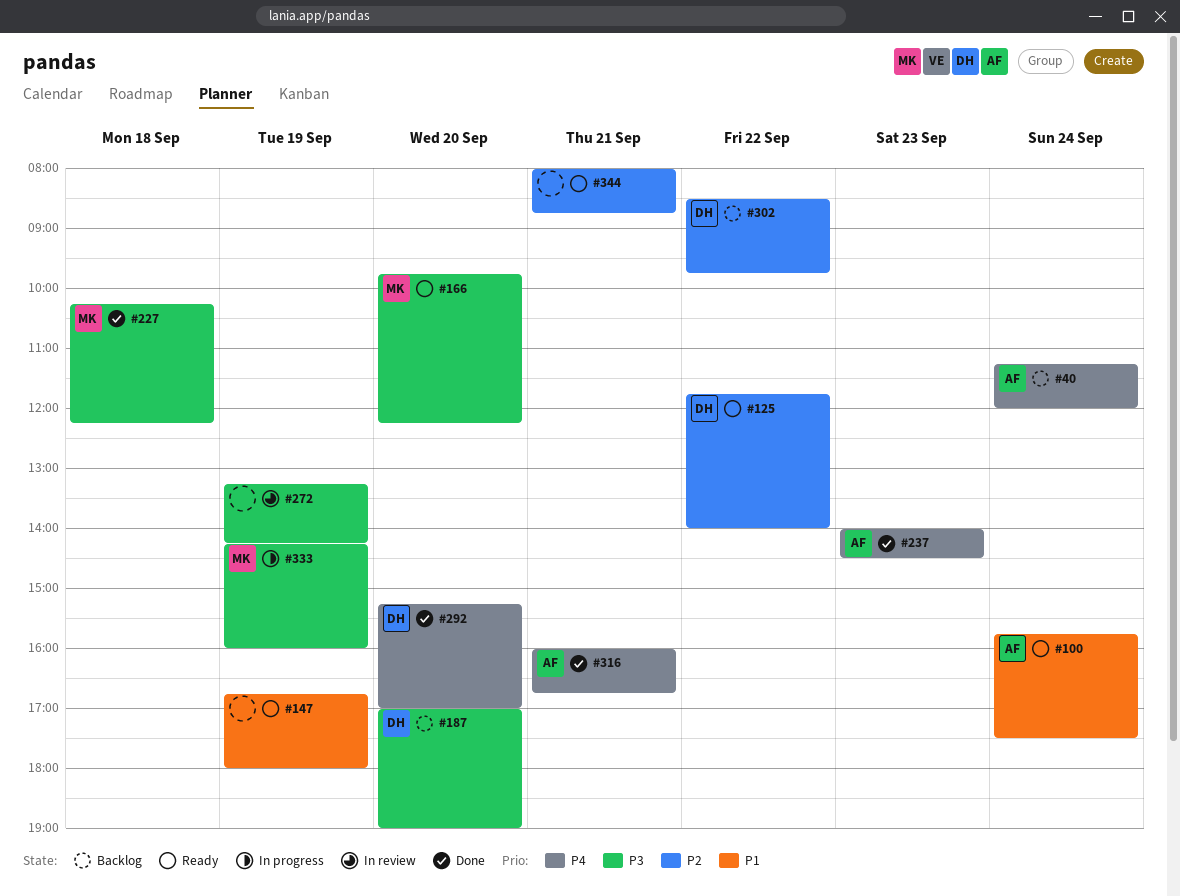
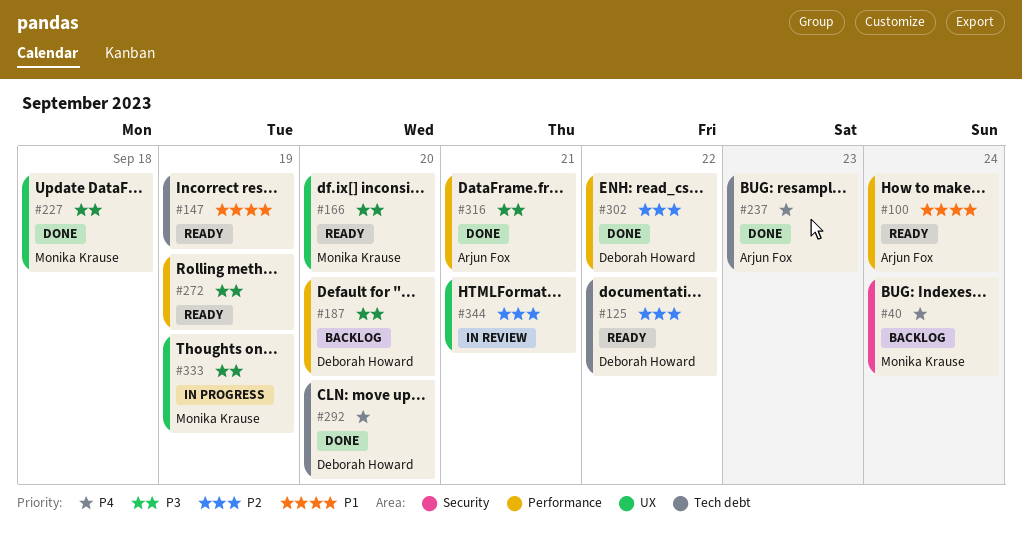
#40, owner: Arjun Fox -> Monika Krause
#272, status: In review -> Ready
#302, status: Backlog -> Done
#316, priority: P4 -> P3
#344, status: Ready -> In review

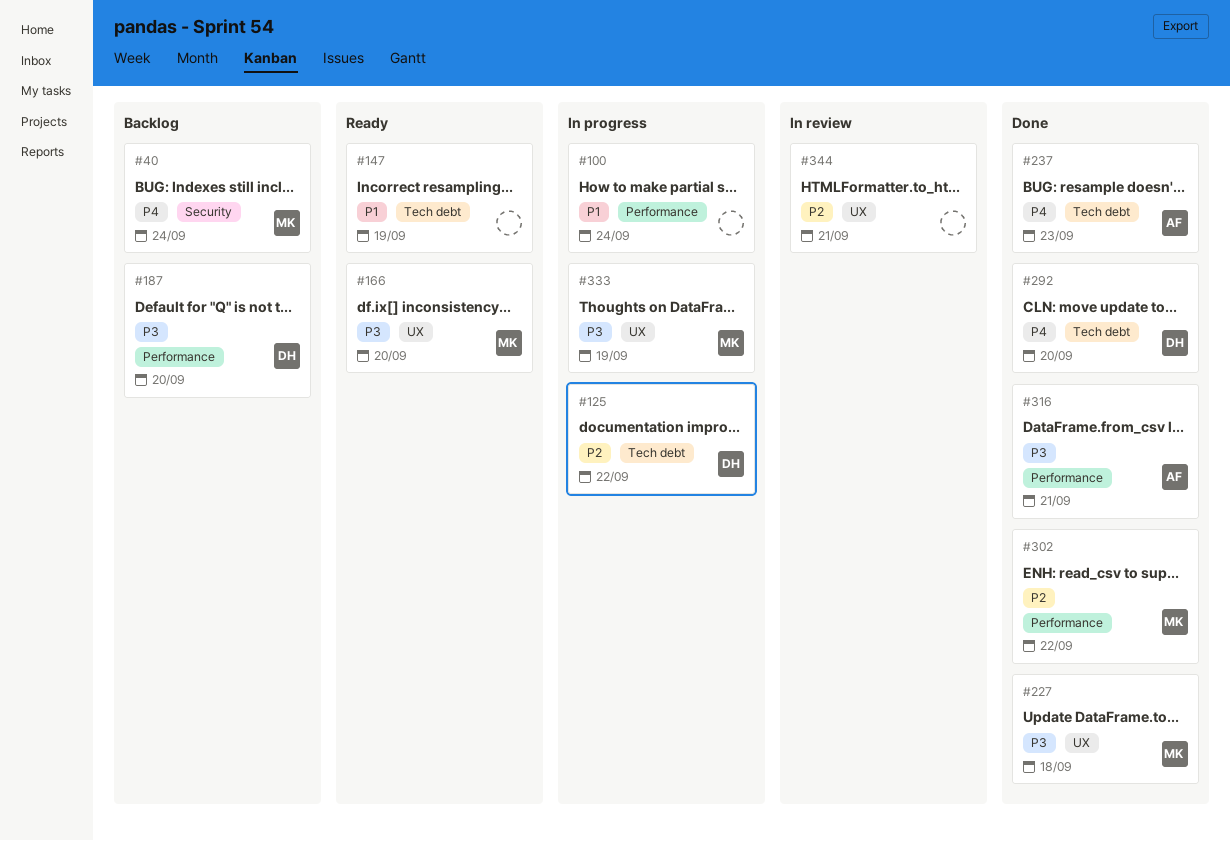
#100, status: Ready -> In progress
#100, owner: Arjun Fox -> none
#125, status: Ready -> In progress
#272: present -> none
#302, owner: Deborah Howard -> Monika Krause

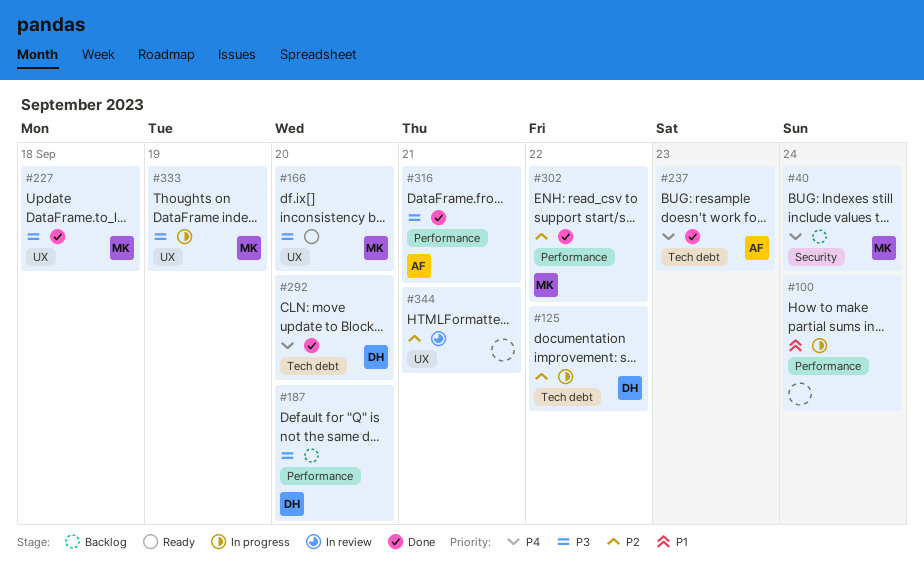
#147: present -> none

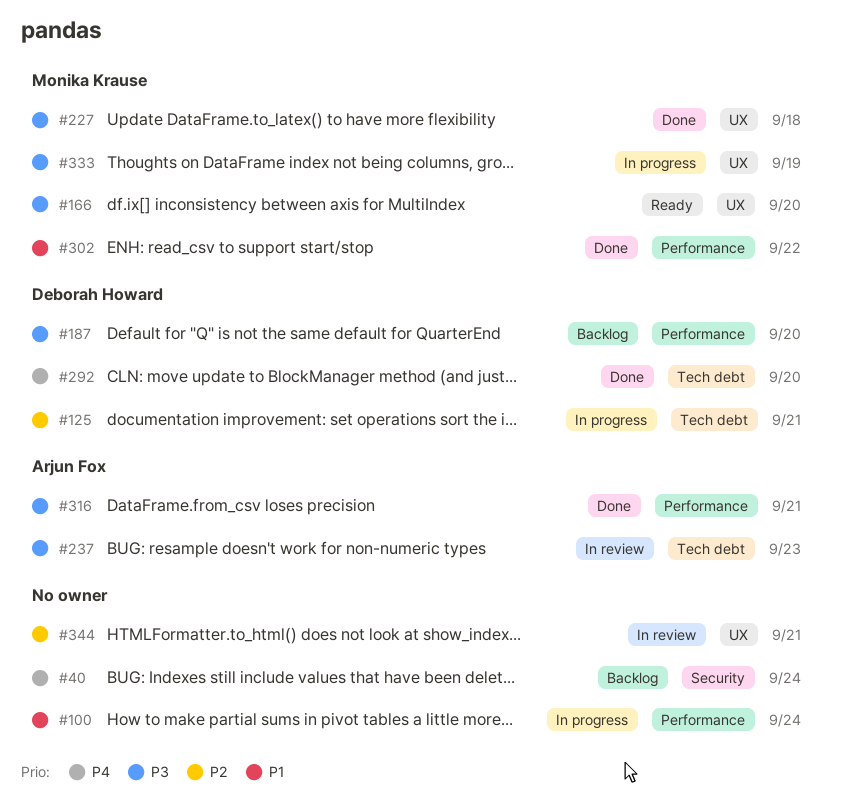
#40, owner: Monika Krause -> none
#125, day: Sep 22 -> Sep 21
#237, status: Done -> In review
#237, priority: P4 -> P3
#302, priority: P2 -> P1

